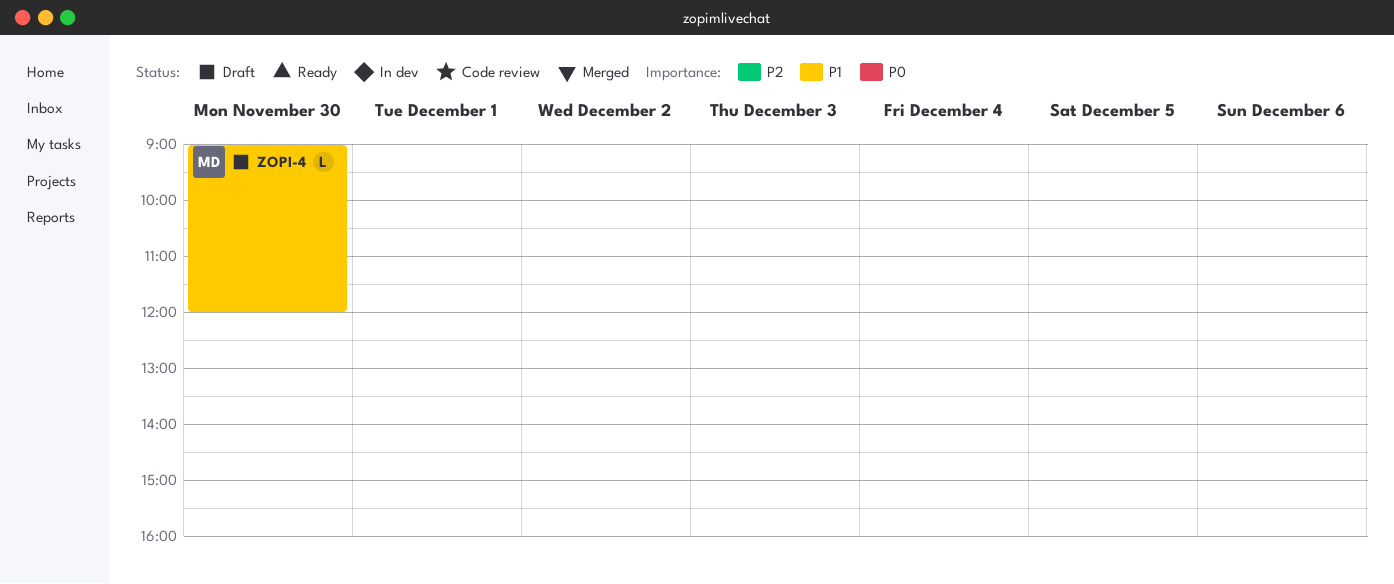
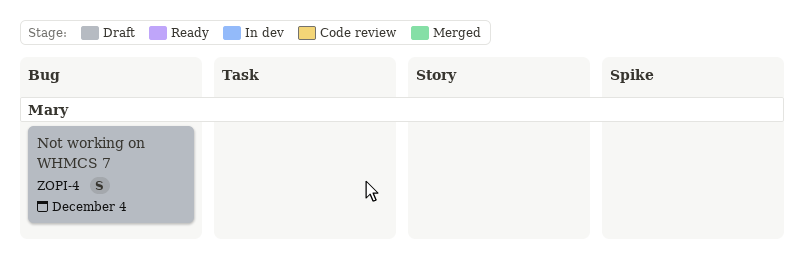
ZOPI-4, estimate: L -> S
ZOPI-4, day: Nov 30 -> Dec 4

